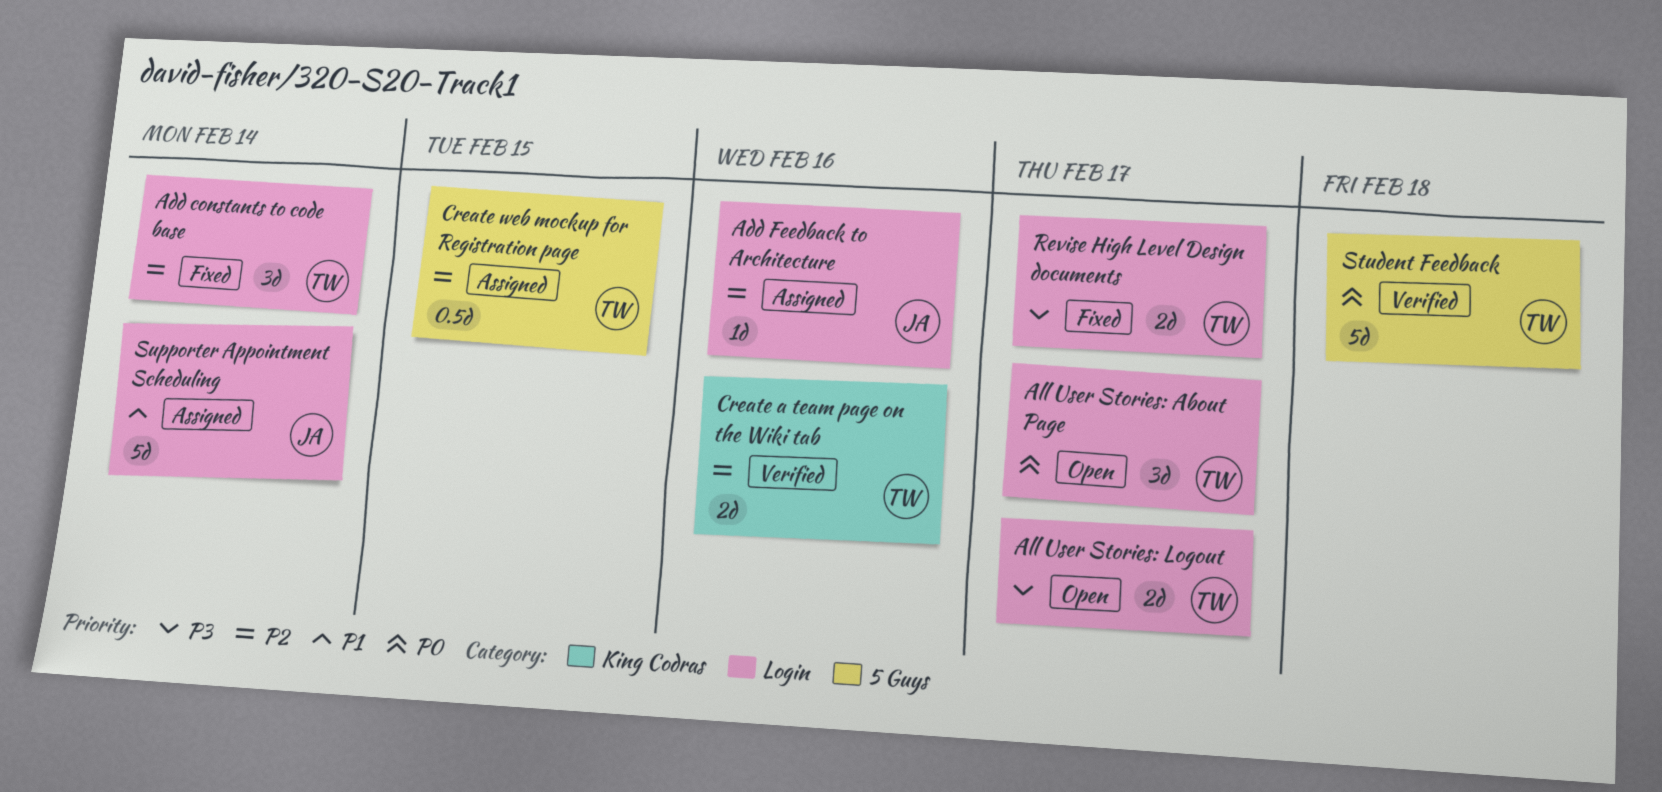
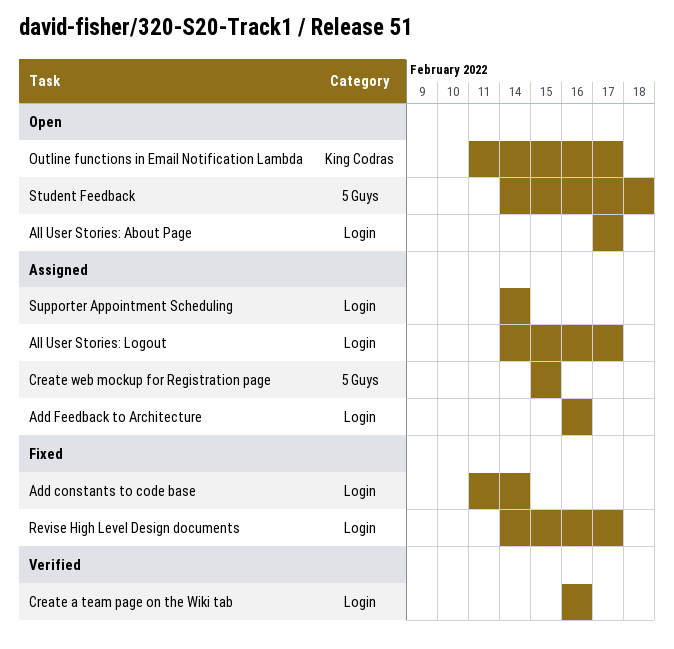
All User Stories: Logout, status: Open -> Assigned
Create a team page on the Wiki tab, label: King Codras -> Login
Outline functions in Email Notification Lambda: none -> present
Student Feedback, status: Verified -> Open

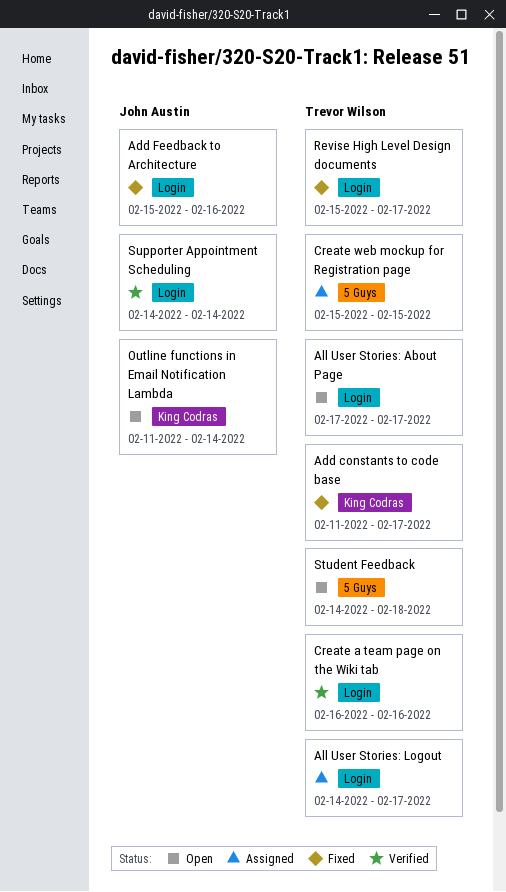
Add constants to code base, label: Login -> King Codras
Add constants to code base, due: Feb 14 -> Feb 17
Add Feedback to Architecture, status: Assigned -> Fixed
Add Feedback to Architecture, start: Feb 16 -> Feb 15
Outline functions in Email Notification Lambda, due: Feb 17 -> Feb 14
Revise High Level Design documents, start: Feb 14 -> Feb 15
Supporter Appointment Scheduling, status: Assigned -> Verified

